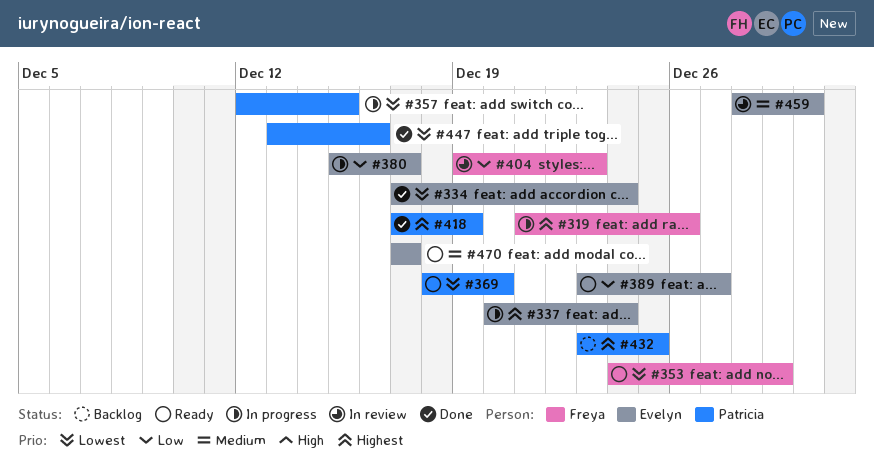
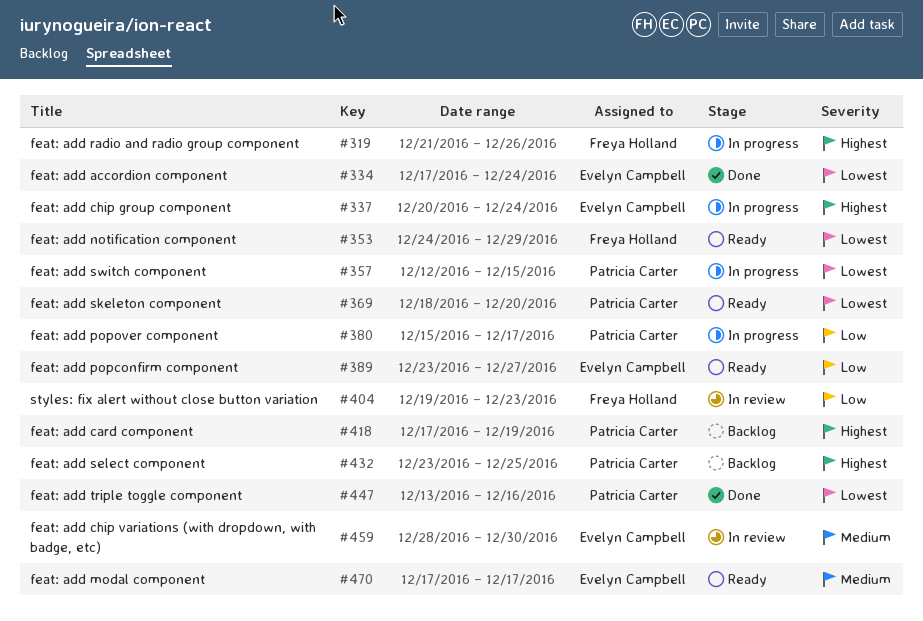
#380, owner: Evelyn Campbell -> Patricia Carter
#418, status: Done -> Backlog

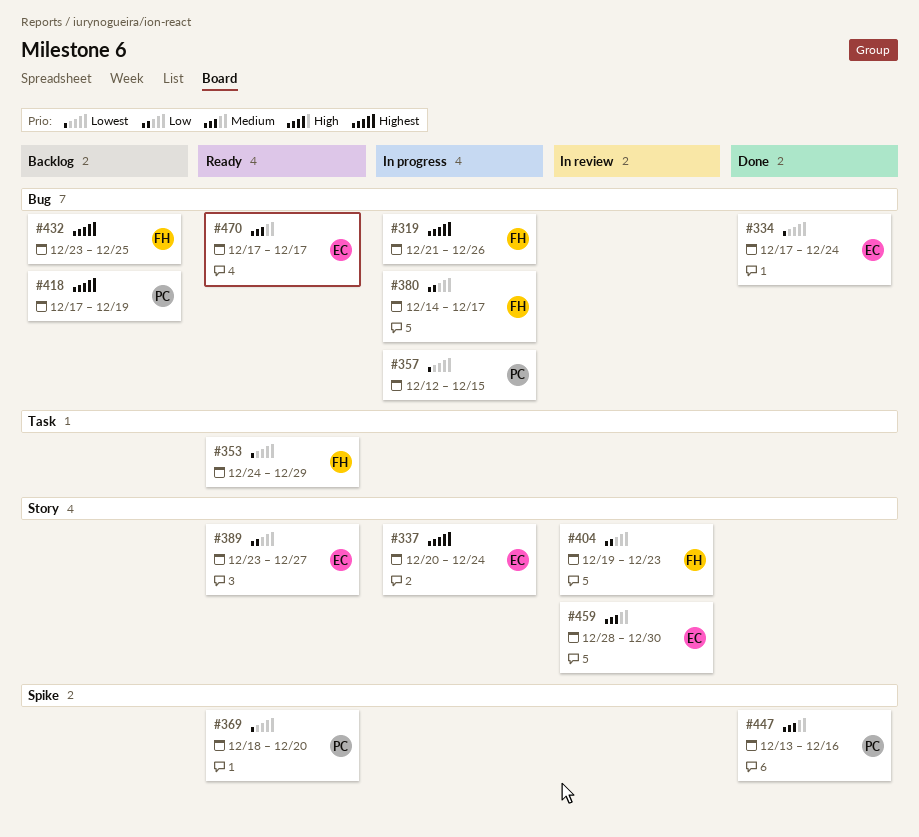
#380, owner: Patricia Carter -> Freya Holland
#380, start: Dec 15 -> Dec 14
#432, owner: Patricia Carter -> Freya Holland
#447, priority: Lowest -> Medium

